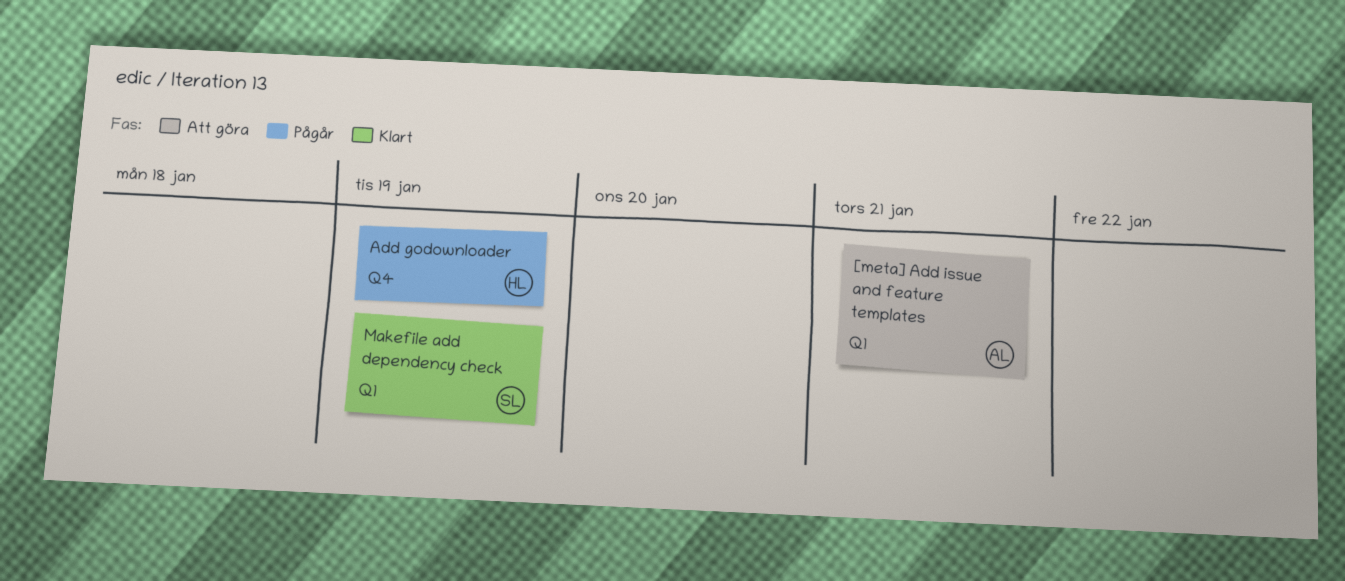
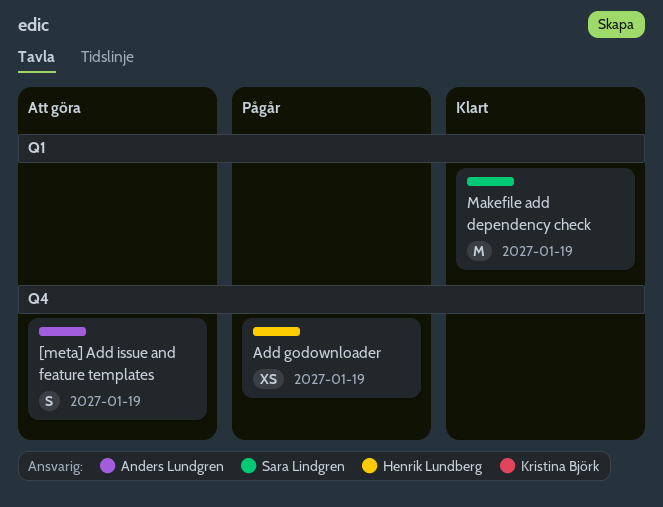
[meta] Add issue and feature templates, label: Q1 -> Q4
[meta] Add issue and feature templates, due: Jan 21 -> Jan 19

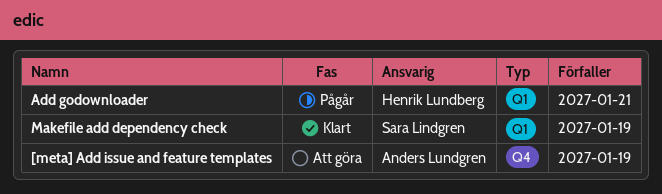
Add godownloader, label: Q4 -> Q1
Add godownloader, due: Jan 19 -> Jan 21

